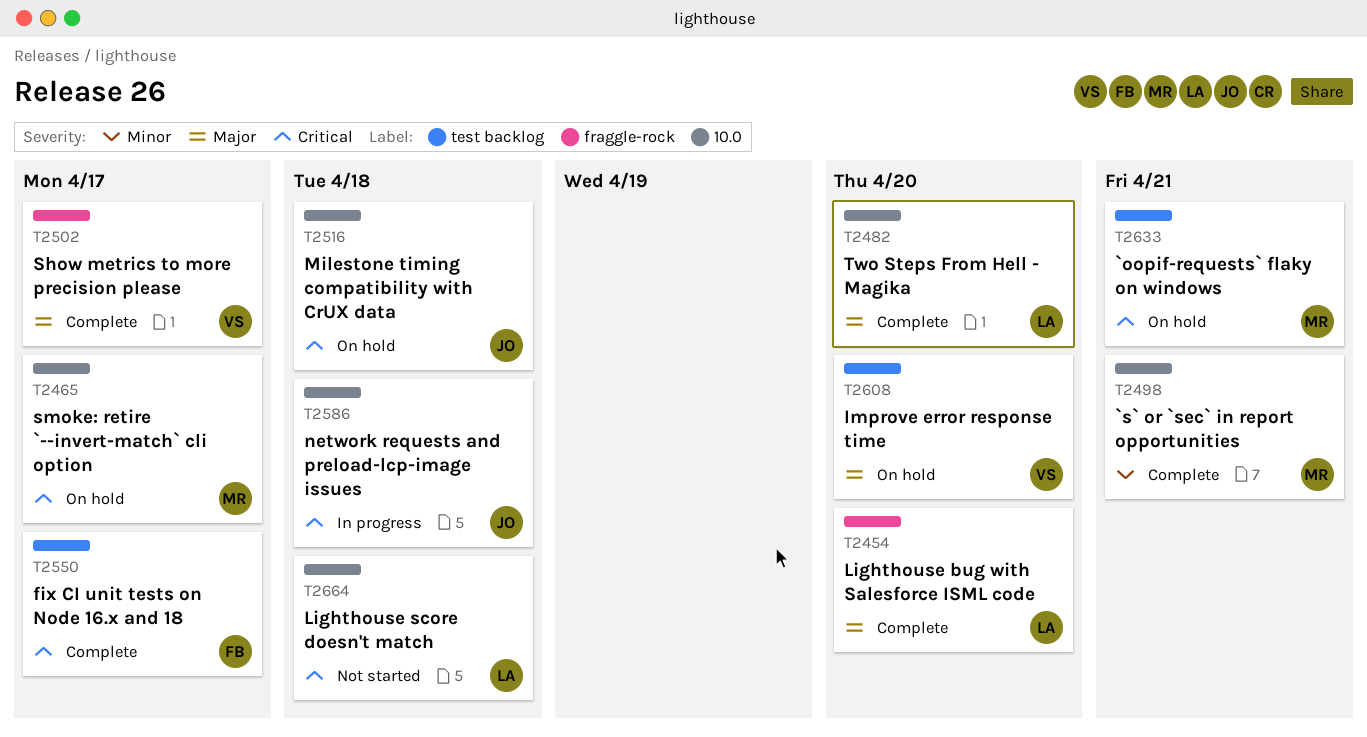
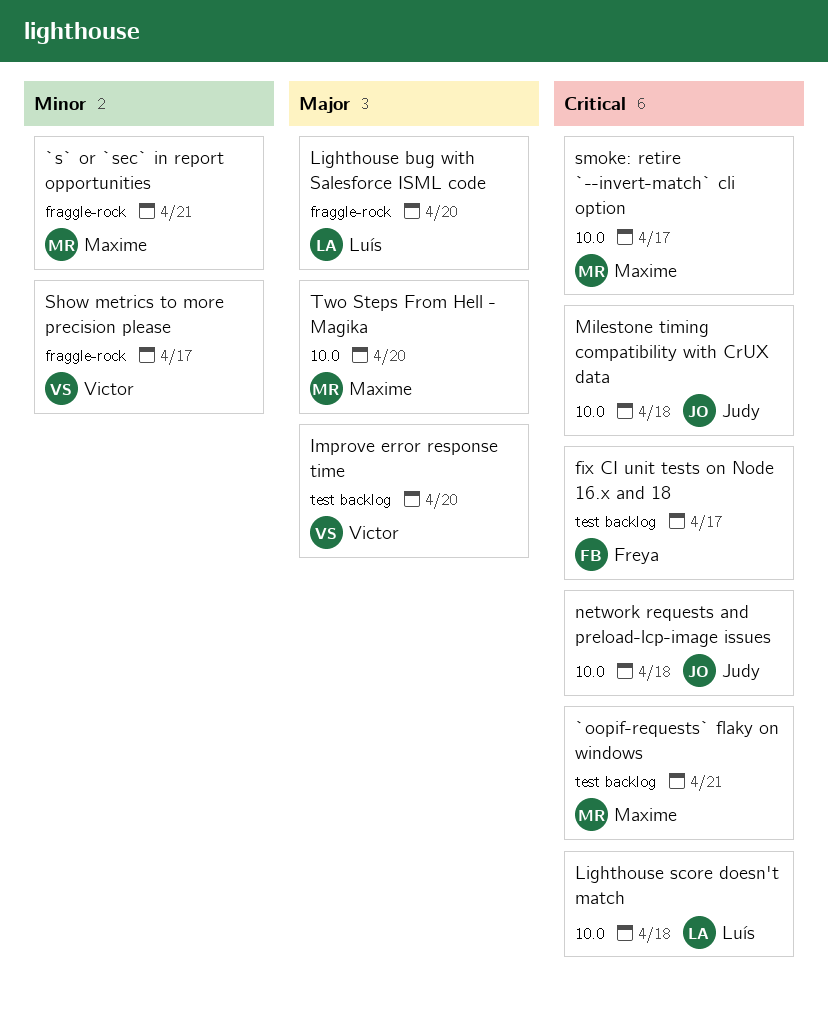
`s` or `sec` in report opportunities, label: 10.0 -> fraggle-rock
Show metrics to more precision please, priority: Major -> Minor
Two Steps From Hell - Magika, owner: Luís -> Maxime

